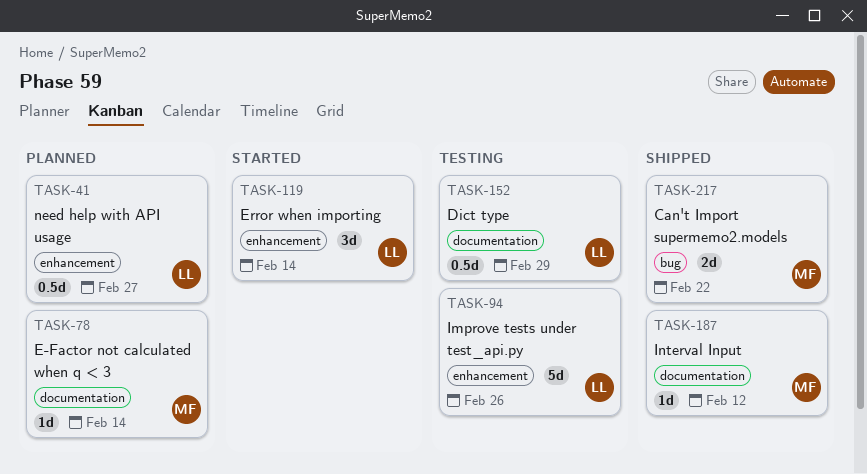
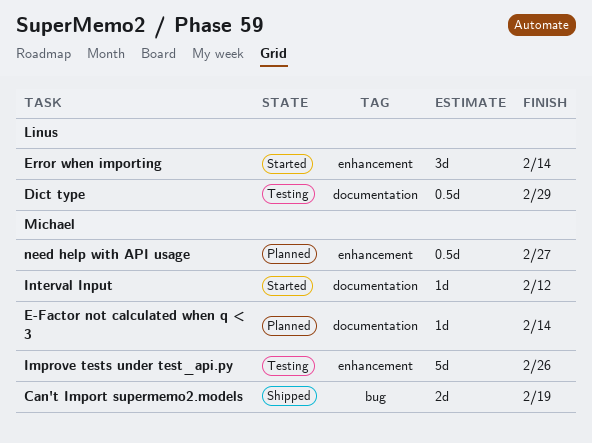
Can't Import supermemo2.models, due: Feb 22 -> Feb 19
Improve tests under test_api.py, owner: Linus -> Michael
Interval Input, status: Shipped -> Started
need help with API usage, owner: Linus -> Michael

